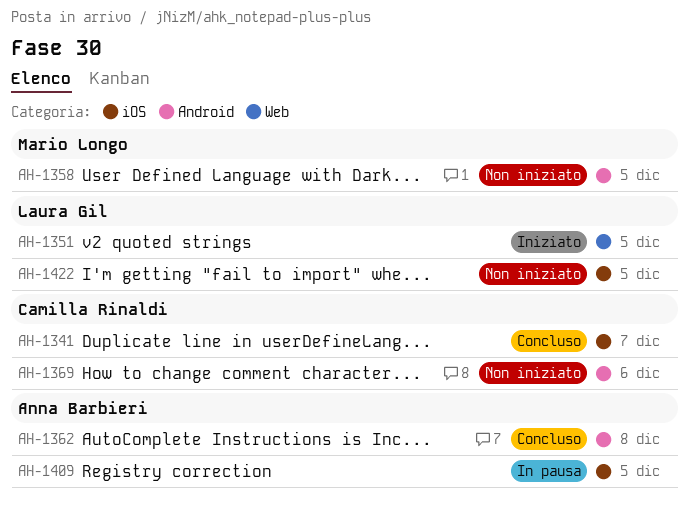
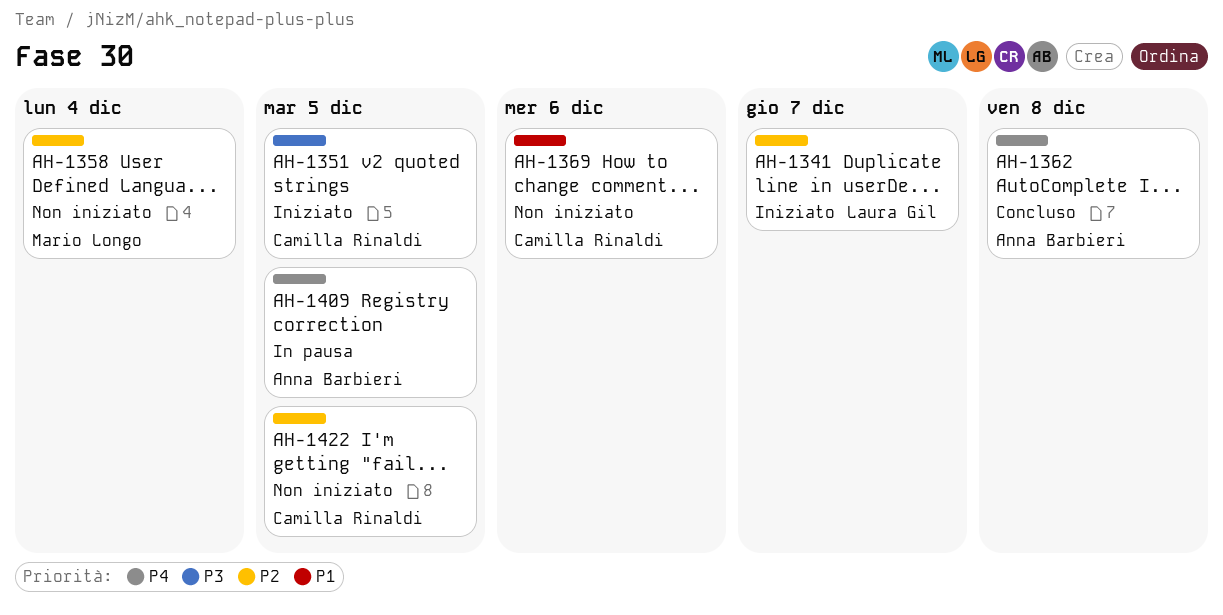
AH-1341, status: Concluso -> Iniziato
AH-1341, owner: Camilla Rinaldi -> Laura Gil
AH-1351, owner: Laura Gil -> Camilla Rinaldi
AH-1358, due: Dec 5 -> Dec 4
AH-1422, owner: Laura Gil -> Camilla Rinaldi

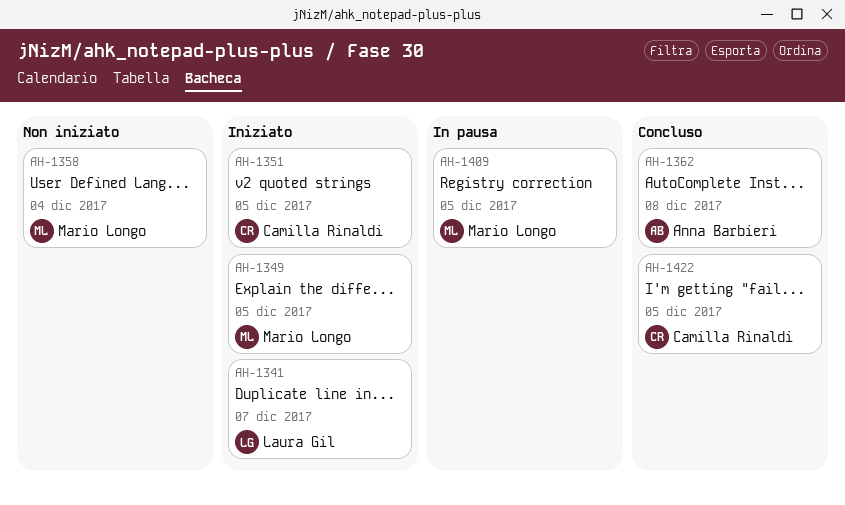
AH-1349: none -> present
AH-1369: present -> none
AH-1409, owner: Anna Barbieri -> Mario Longo
AH-1422, status: Non iniziato -> Concluso

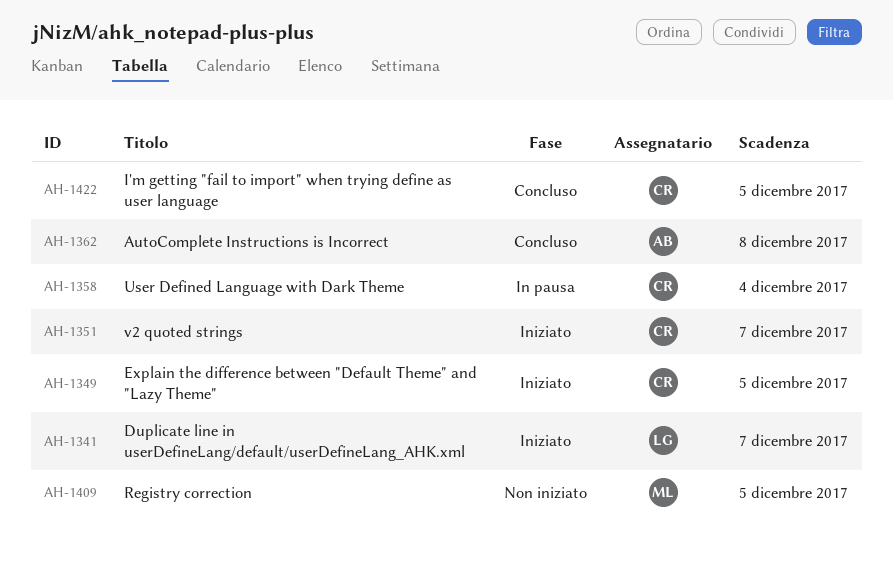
AH-1349, owner: Mario Longo -> Camilla Rinaldi
AH-1351, due: Dec 5 -> Dec 7
AH-1358, status: Non iniziato -> In pausa
AH-1358, owner: Mario Longo -> Camilla Rinaldi
AH-1409, status: In pausa -> Non iniziato

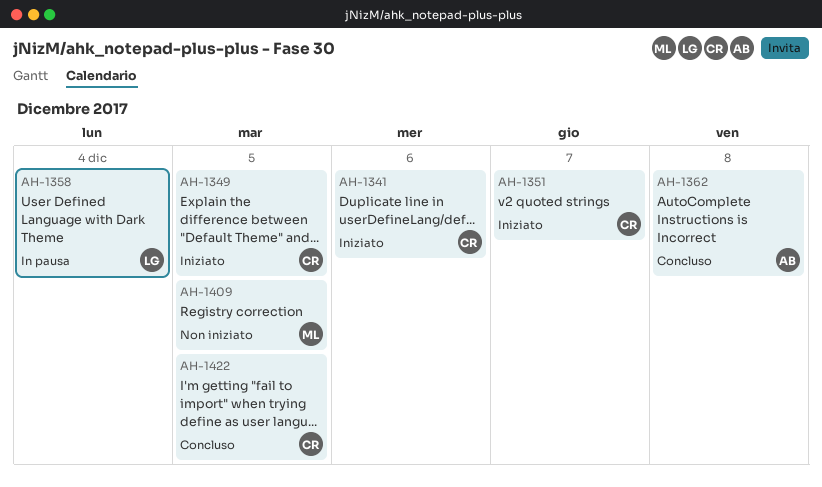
AH-1341, owner: LG -> CR
AH-1341, due: Dec 7 -> Dec 6
AH-1358, owner: CR -> LG

